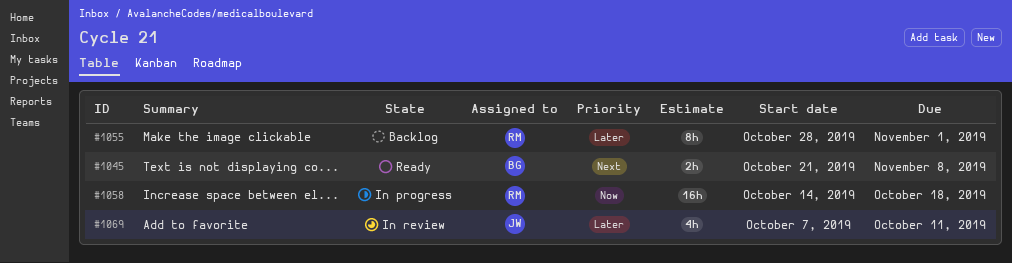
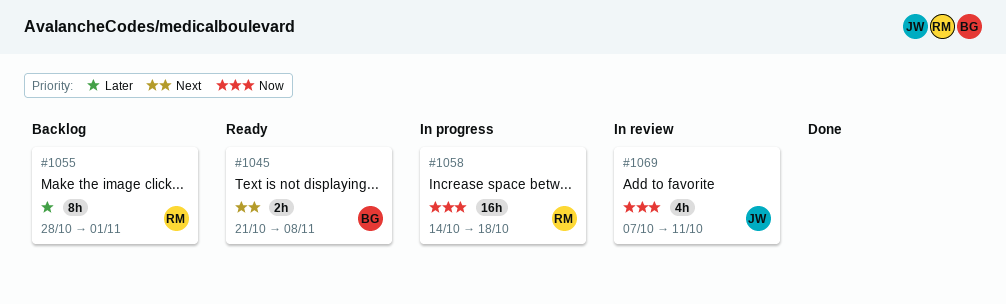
#1069, priority: Later -> Now

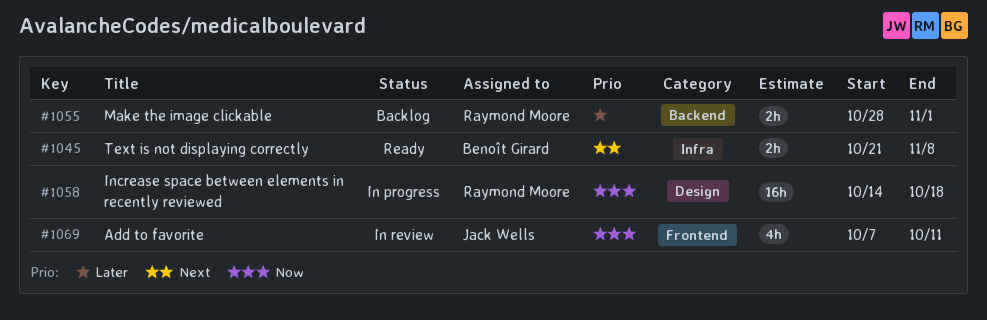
#1055, estimate: 8h -> 2h

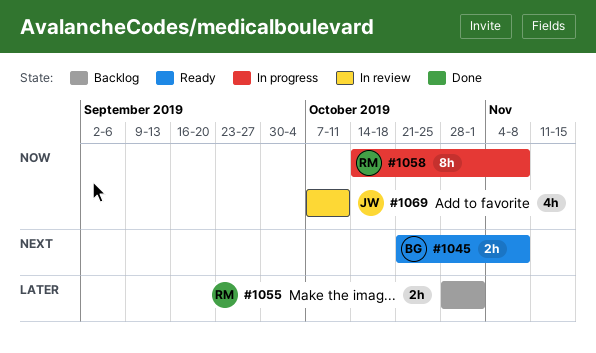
#1058, estimate: 16h -> 8h
#1058, due: Oct 18 -> Nov 8

